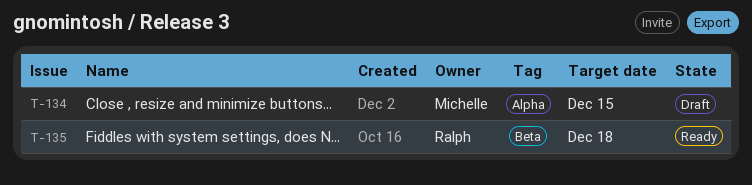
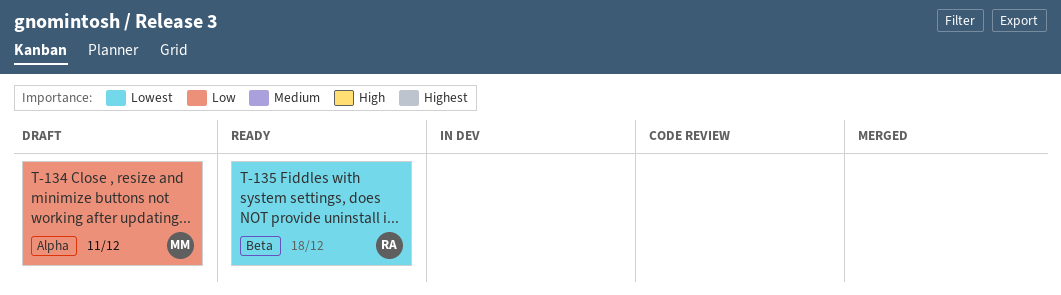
T-134, due: Dec 15 -> Dec 11

